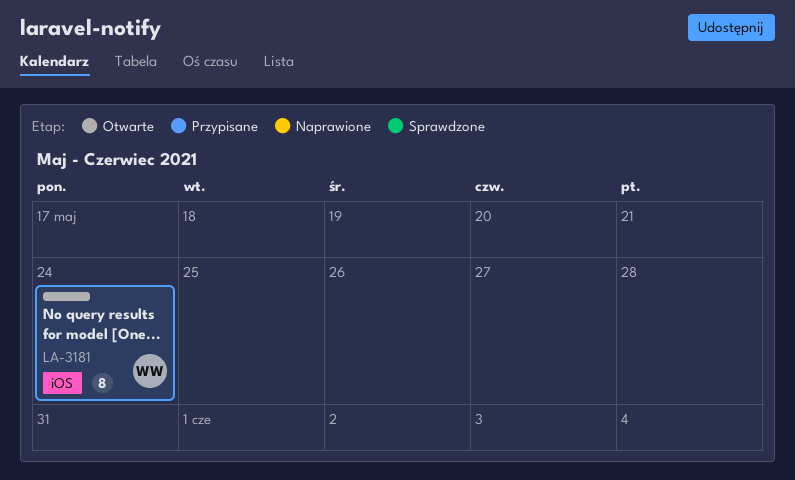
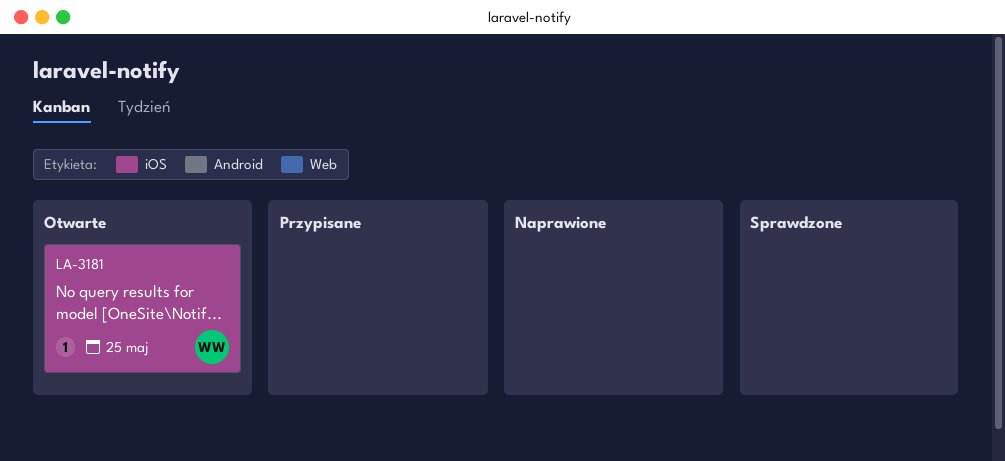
LA-3181, estimate: 8 -> 1
LA-3181, due: May 24 -> May 25

